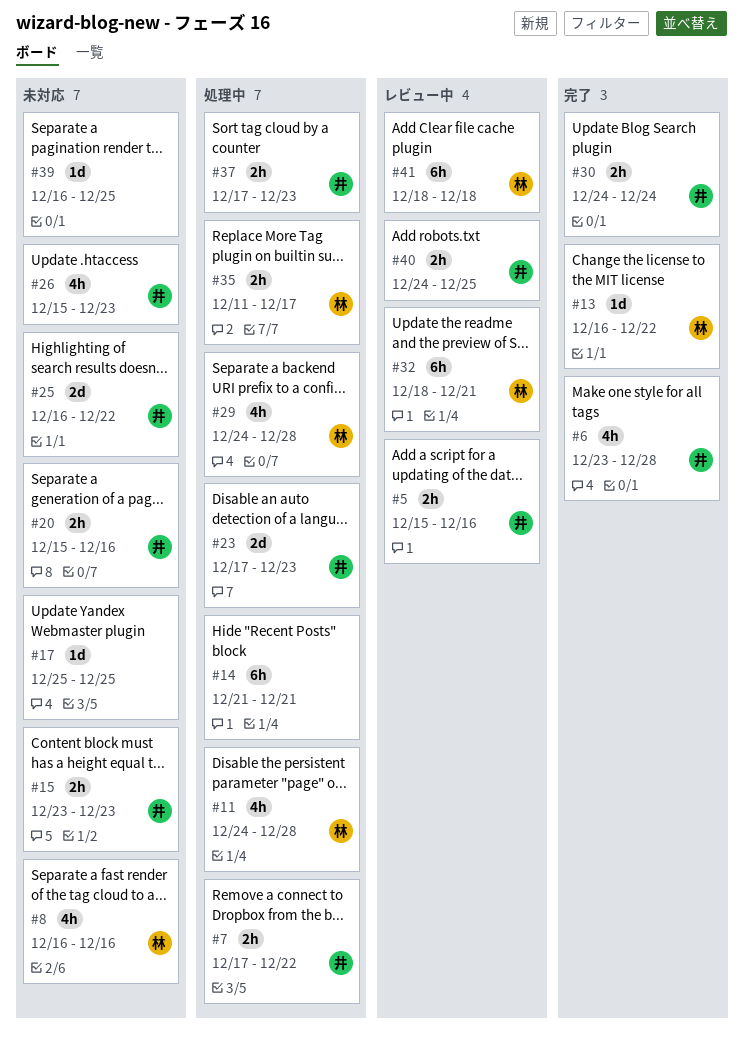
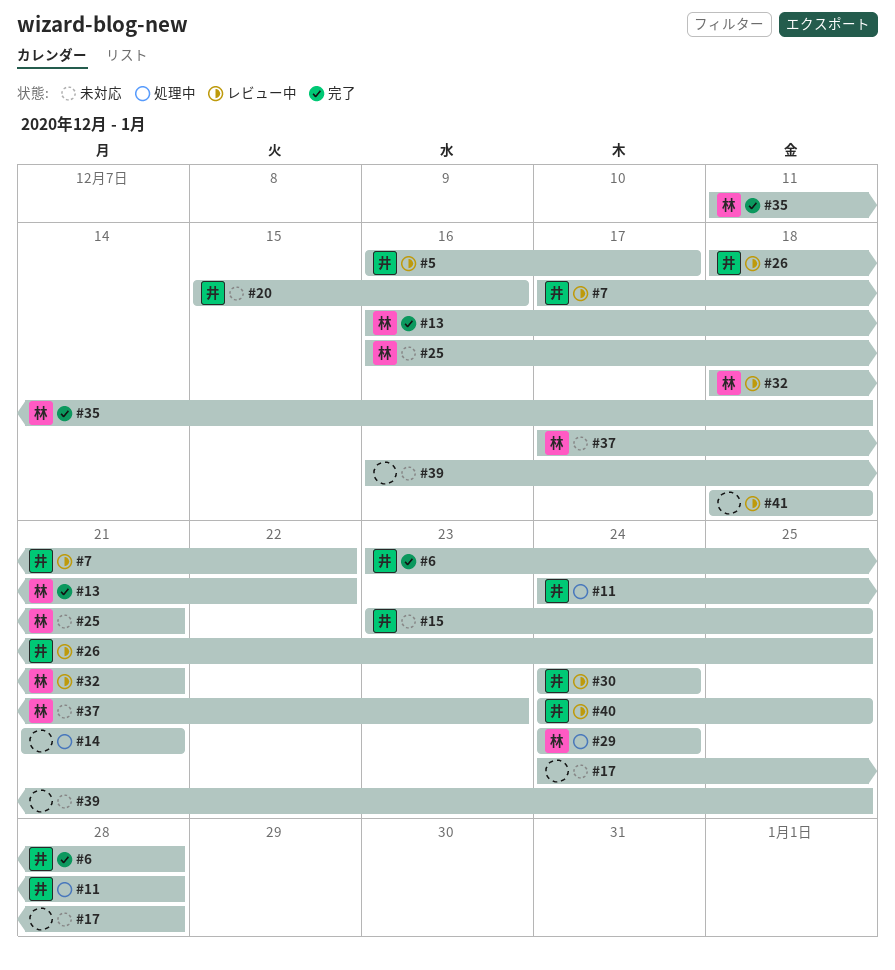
#5, start: Dec 15 -> Dec 16
#5, due: Dec 16 -> Dec 17
#7, status: 処理中 -> レビュー中
#8: present -> none
#11, owner: 林 -> 井
#15, due: Dec 23 -> Dec 25
#17, start: Dec 25 -> Dec 24
#17, due: Dec 25 -> Dec 28
#23: present -> none
#25, owner: 井 -> 林
#25, due: Dec 22 -> Dec 21
#26, status: 未対応 -> レビュー中
#26, start: Dec 15 -> Dec 18
#26, due: Dec 23 -> Dec 25
#29, due: Dec 28 -> Dec 24
#30, status: 完了 -> レビュー中
#35, status: 処理中 -> 完了
#35, due: Dec 17 -> Dec 18
#37, status: 処理中 -> 未対応
#37, owner: 井 -> 林
#41, owner: 林 -> none

